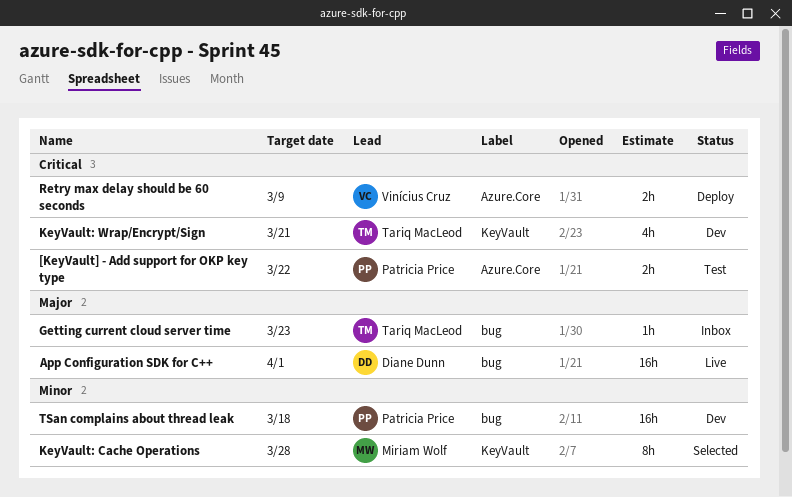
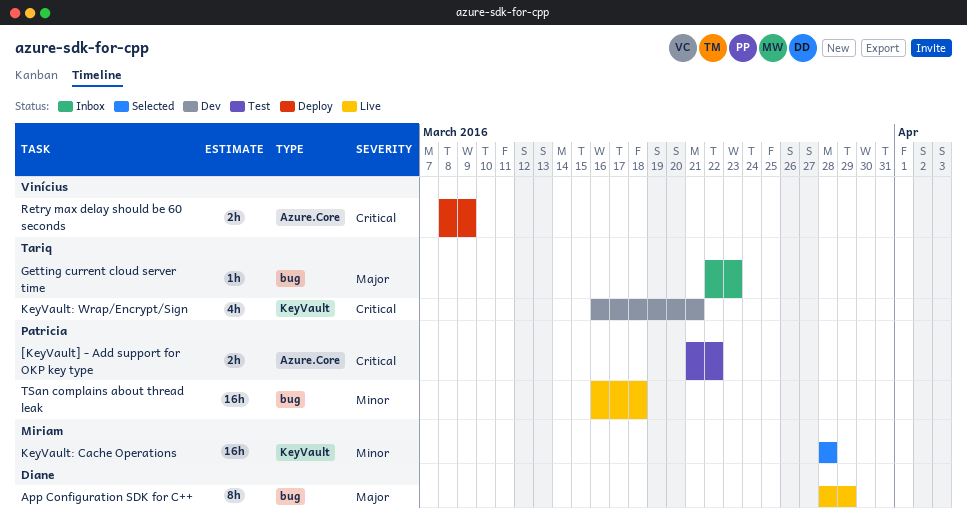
App Configuration SDK for C++, estimate: 16h -> 8h
App Configuration SDK for C++, due: Apr 1 -> Mar 29
KeyVault: Cache Operations, estimate: 8h -> 16h
TSan complains about thread leak, status: Dev -> Live

